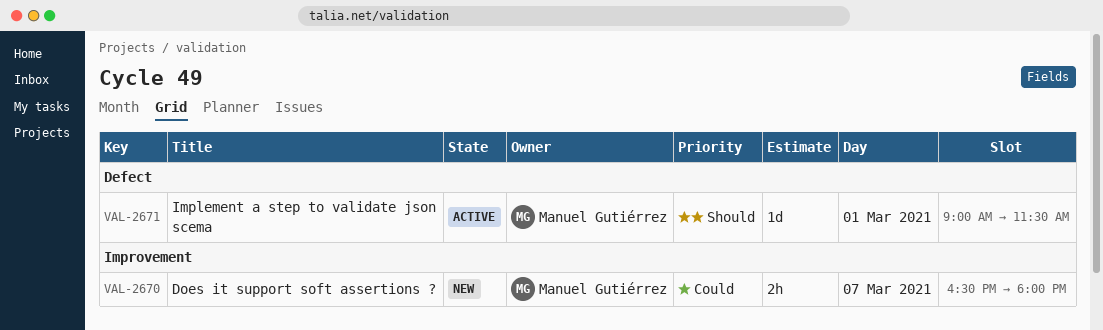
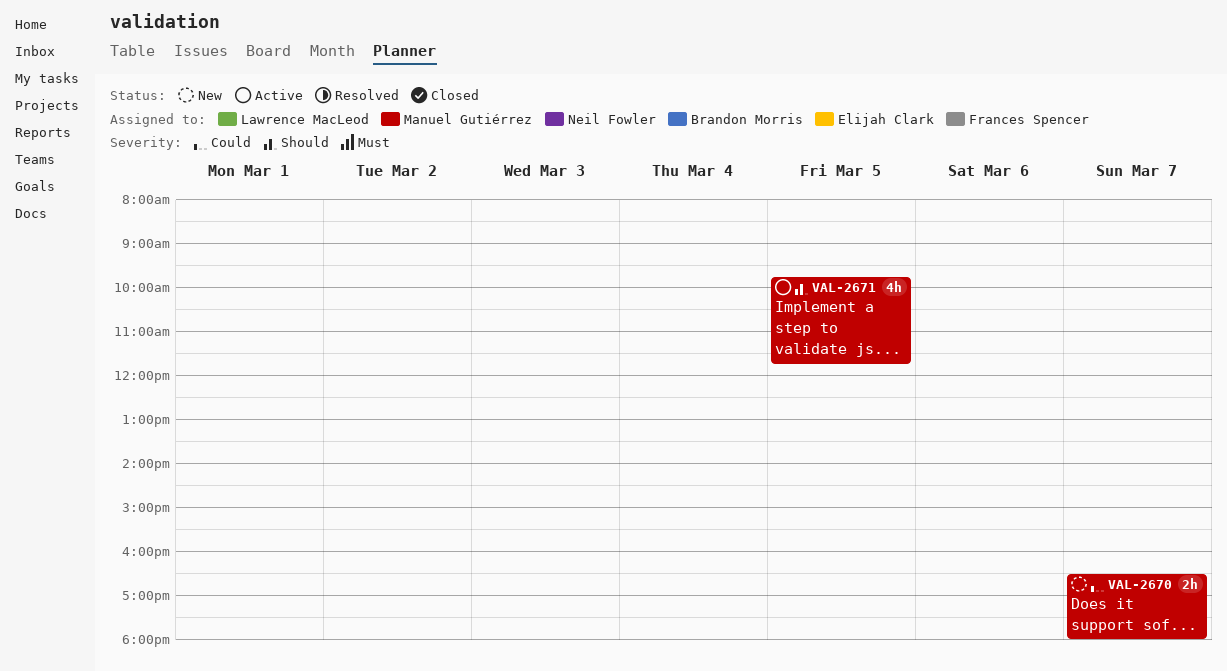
VAL-2671, estimate: 1d -> 4h
VAL-2671, day: Mar 1 -> Mar 5
VAL-2671, begins: 09:00 -> 09:45
VAL-2671, ends: 11:30 -> 11:45

